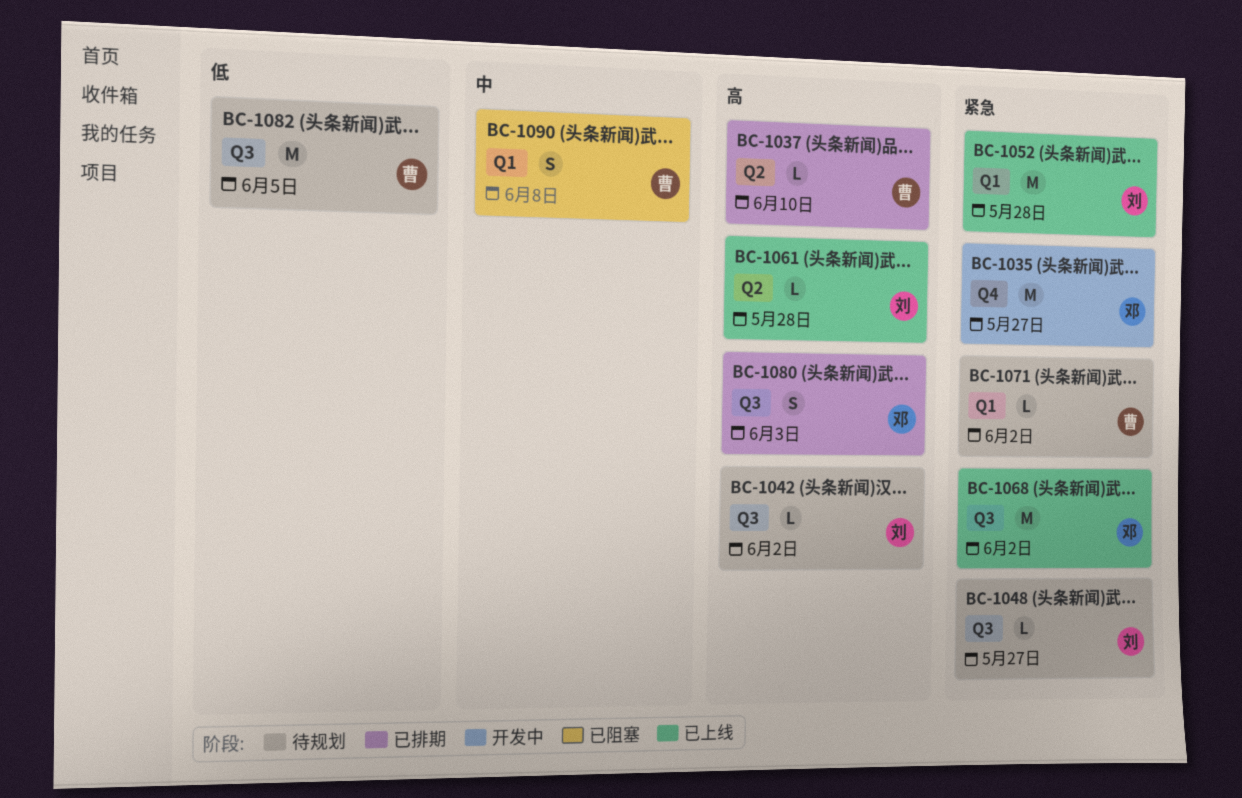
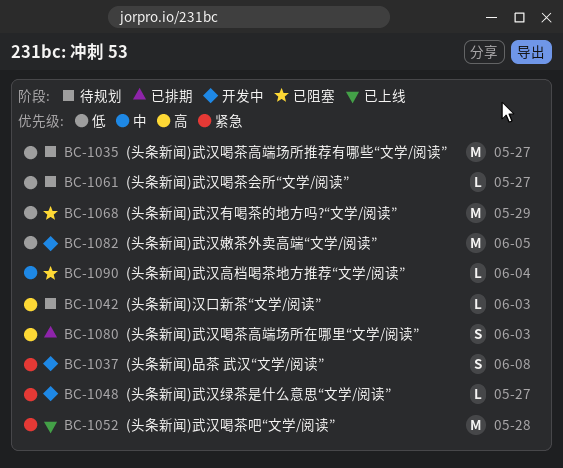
BC-1035, status: 开发中 -> 待规划
BC-1035, priority: 紧急 -> 低
BC-1037, status: 已排期 -> 开发中
BC-1037, priority: 高 -> 紧急
BC-1037, estimate: L -> S
BC-1037, due: Jun 10 -> Jun 8
BC-1042, due: Jun 2 -> Jun 3
BC-1048, status: 待规划 -> 开发中
BC-1061, status: 已上线 -> 待规划
BC-1061, priority: 高 -> 低
BC-1061, due: May 28 -> May 27
BC-1068, status: 已上线 -> 已阻塞
BC-1068, priority: 紧急 -> 低
BC-1068, due: Jun 2 -> May 29
BC-1071: present -> none
BC-1082, status: 待规划 -> 开发中
BC-1090, estimate: S -> L
BC-1090, due: Jun 8 -> Jun 4

